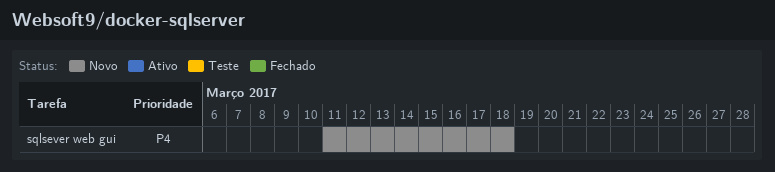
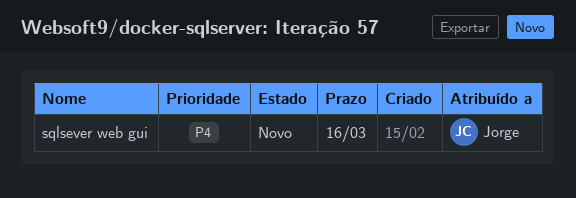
sqlsever web gui, due: Mar 18 -> Mar 16

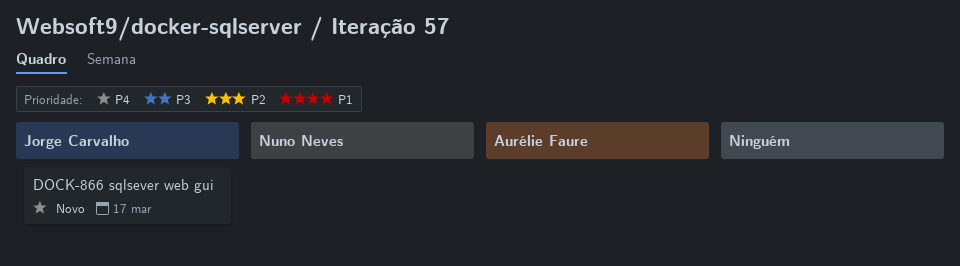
sqlsever web gui, due: Mar 16 -> Mar 17

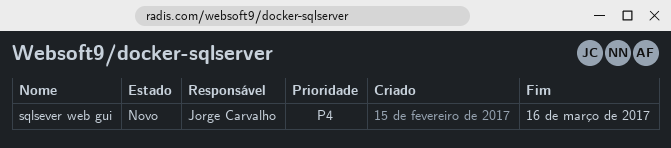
sqlsever web gui, due: Mar 17 -> Mar 16

